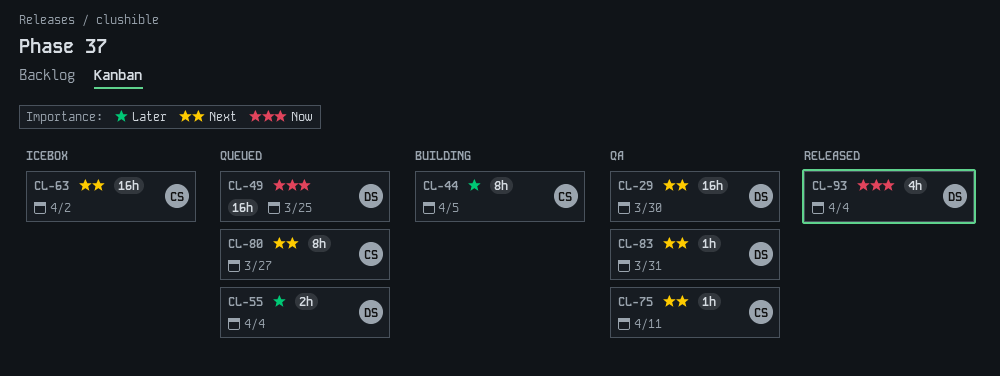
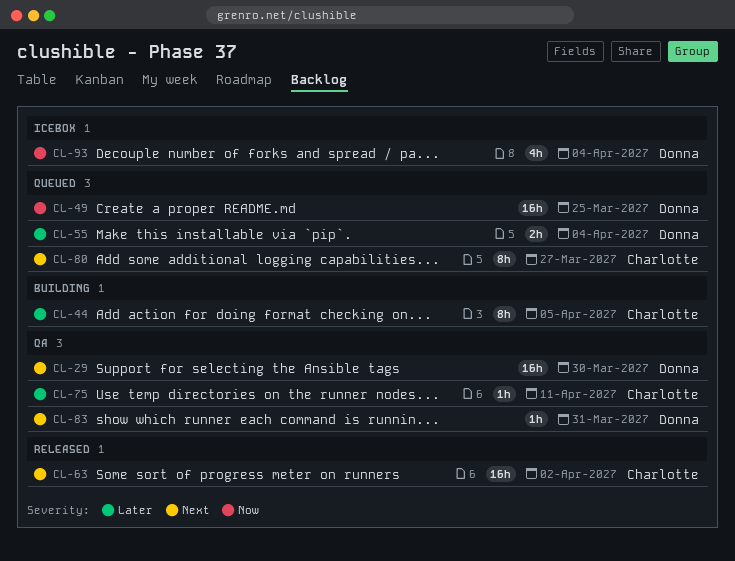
CL-63, status: Icebox -> Released
CL-75, priority: Next -> Later
CL-93, status: Released -> Icebox

